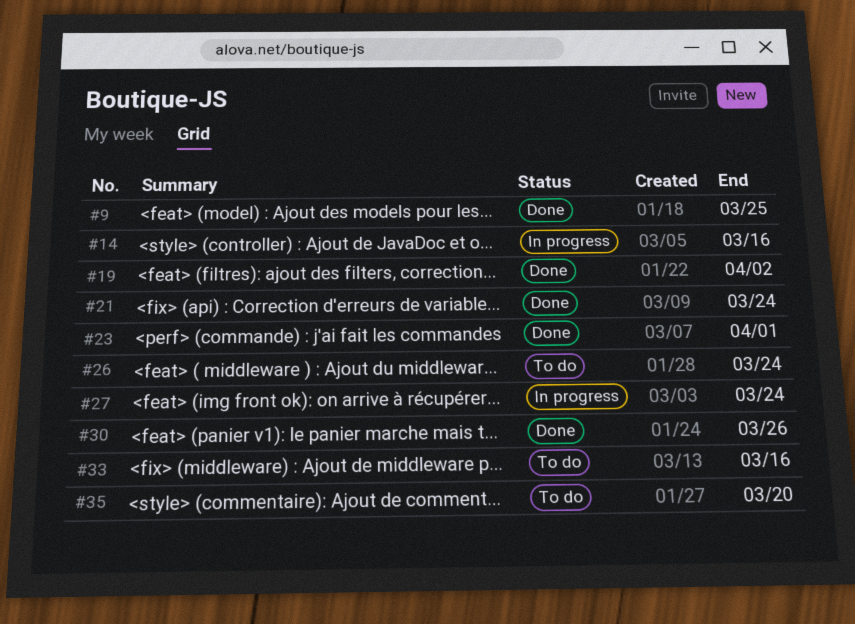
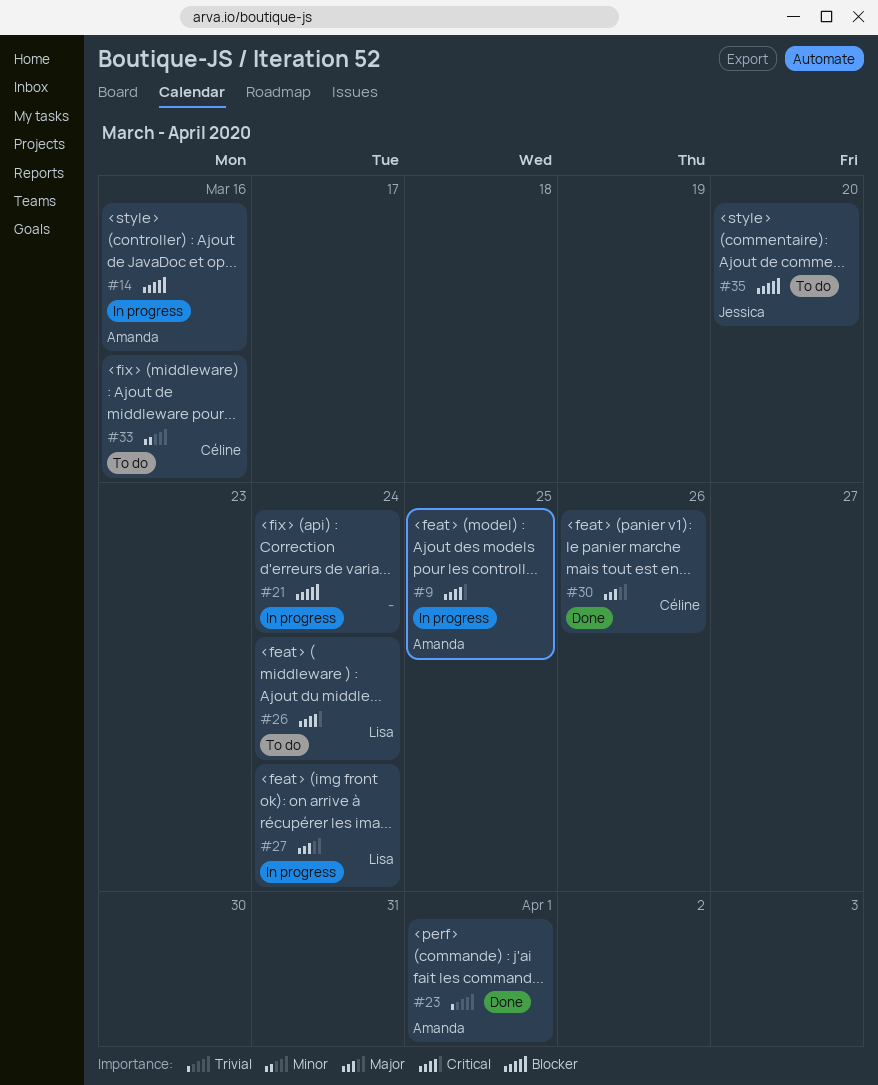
#9, status: Done -> In progress
#19: present -> none
#21, status: Done -> In progress

